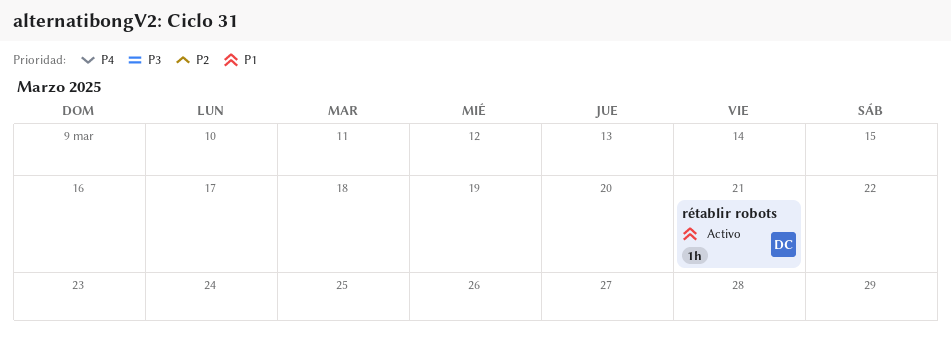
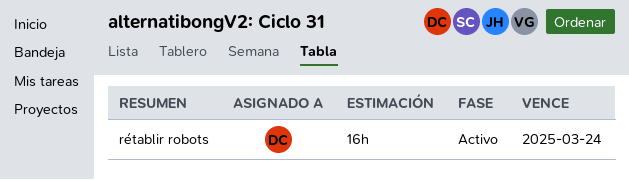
rétablir robots, estimate: 1h -> 16h
rétablir robots, due: Mar 21 -> Mar 24

